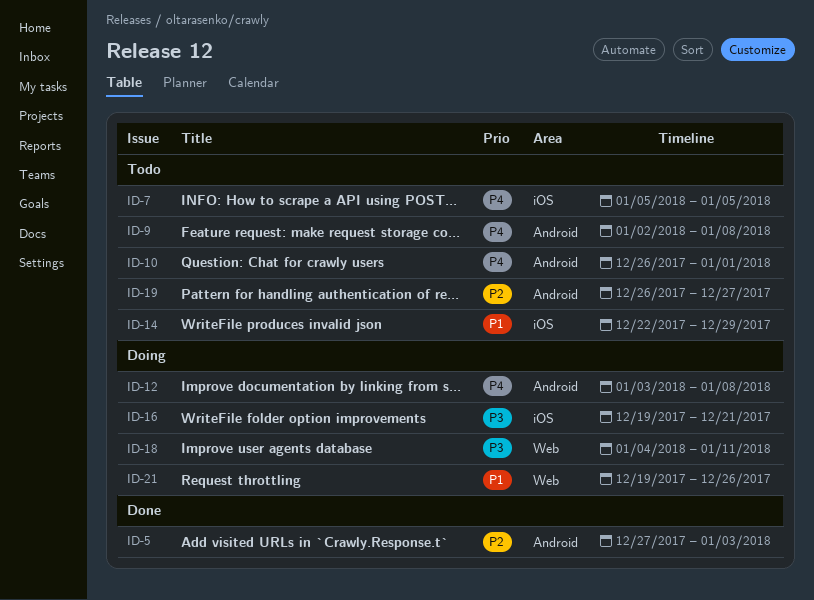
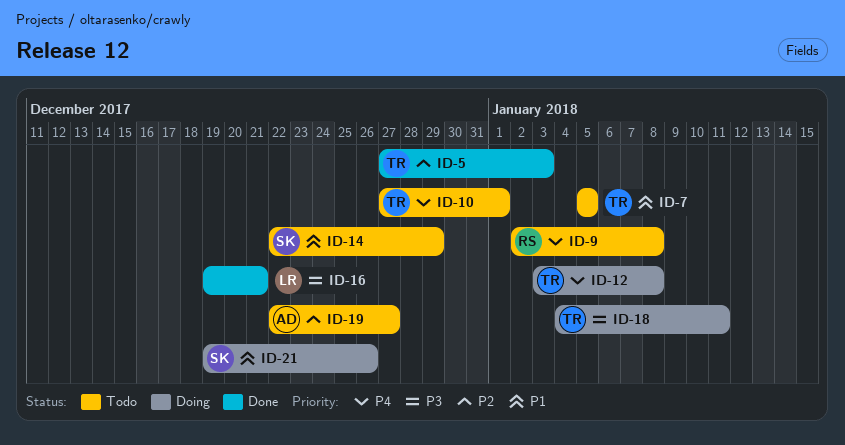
ID-7, priority: P4 -> P1
ID-10, start: Dec 26 -> Dec 27
ID-16, status: Doing -> Done
ID-19, start: Dec 26 -> Dec 22

